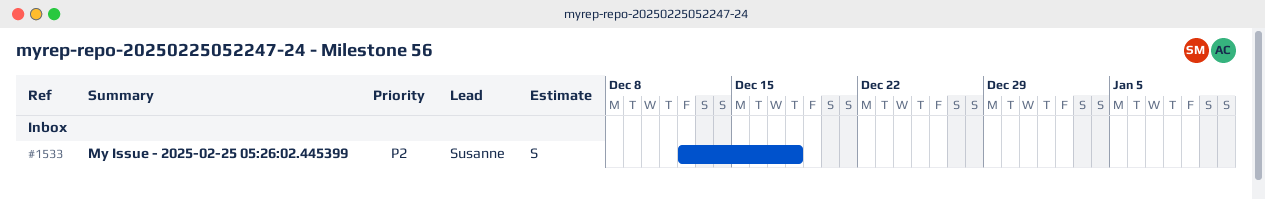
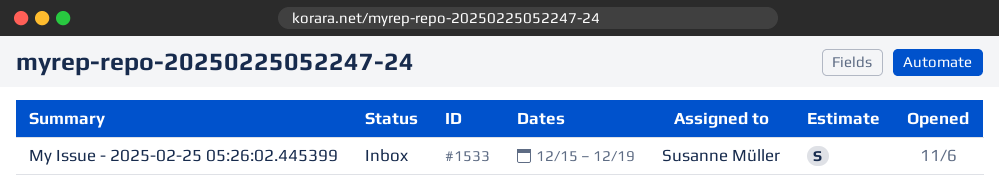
#1533, start: Dec 12 -> Dec 15
#1533, due: Dec 18 -> Dec 19

